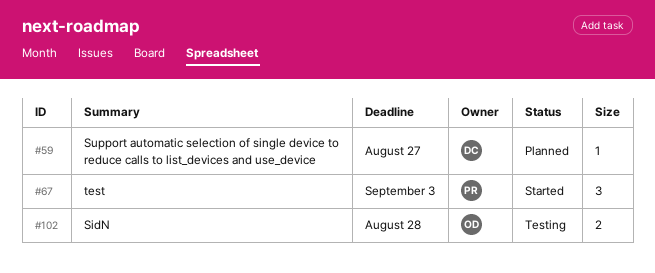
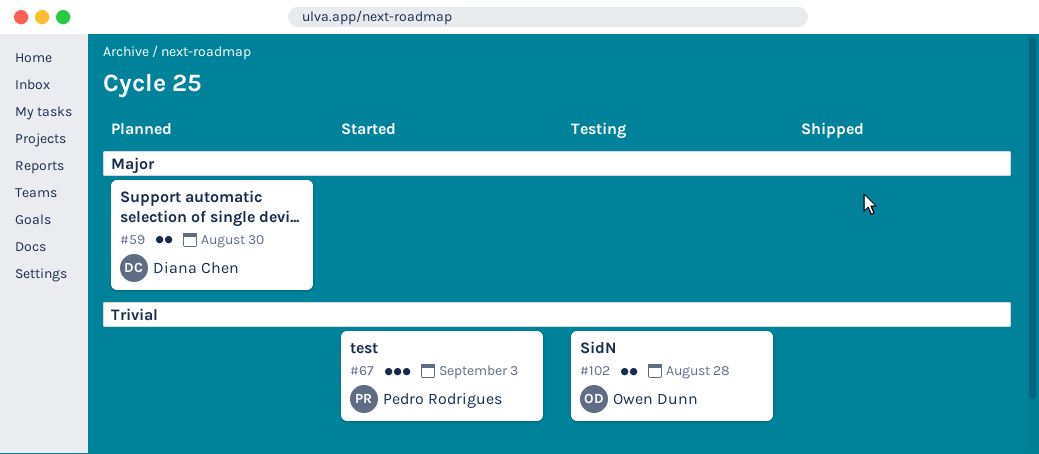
#59, estimate: 1 -> 2
#59, due: Aug 27 -> Aug 30

